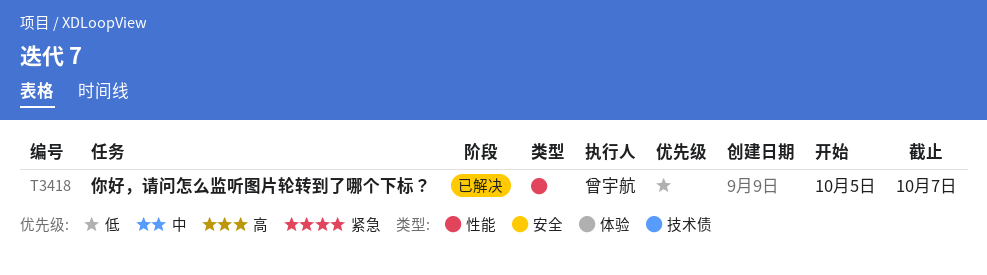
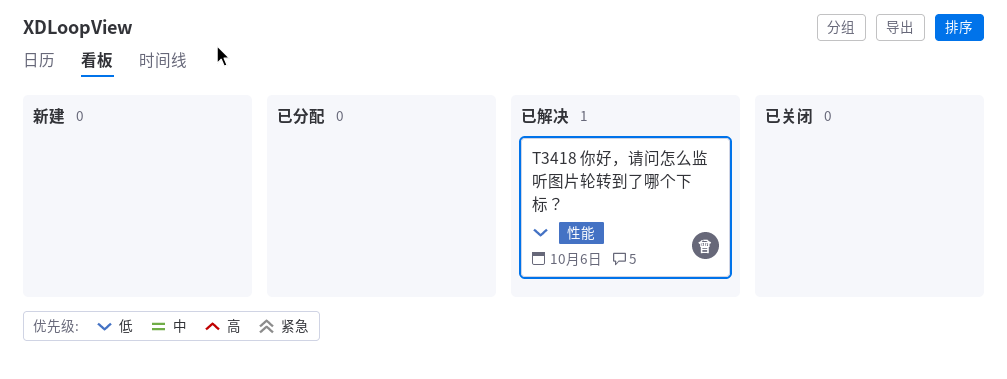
T3418, due: Oct 7 -> Oct 6

